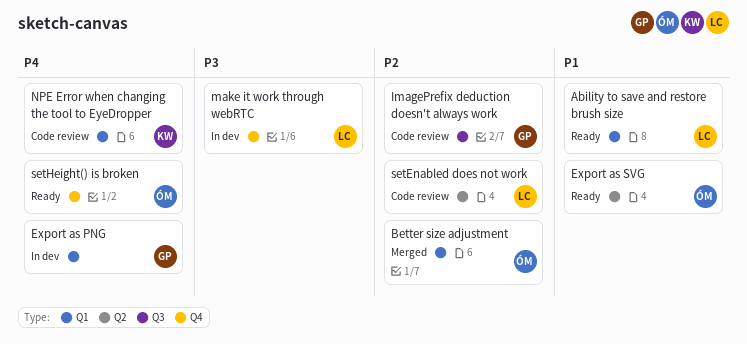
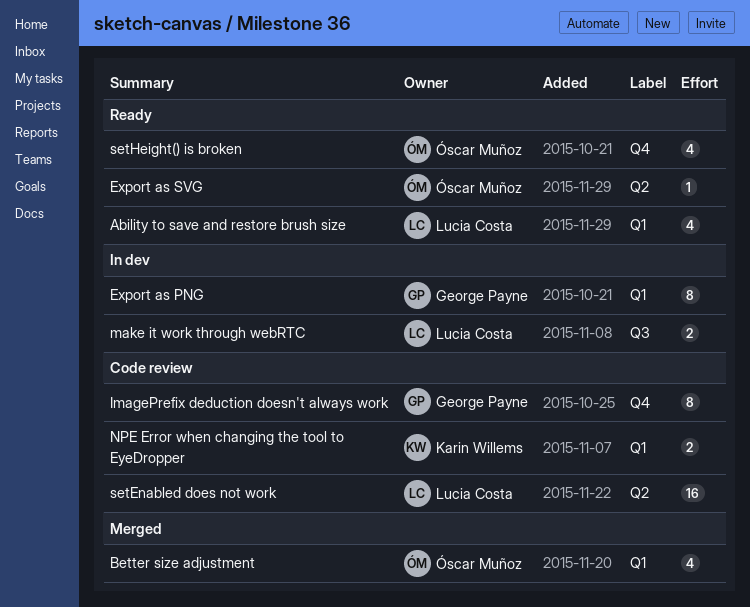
ImagePrefix deduction doesn't always work, label: Q3 -> Q4
make it work through webRTC, label: Q4 -> Q3

